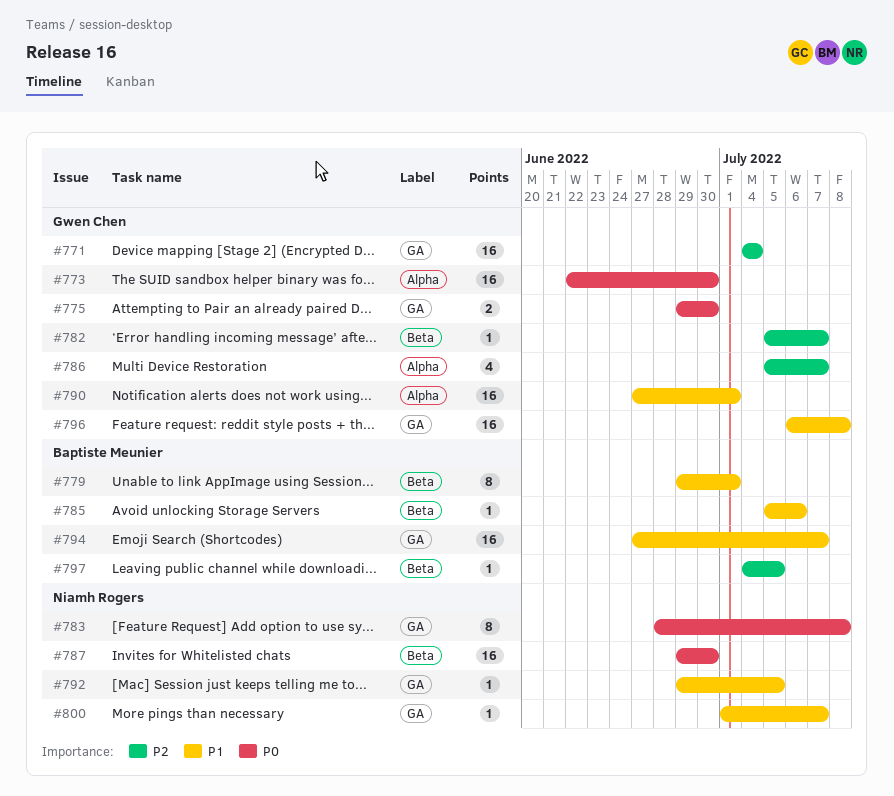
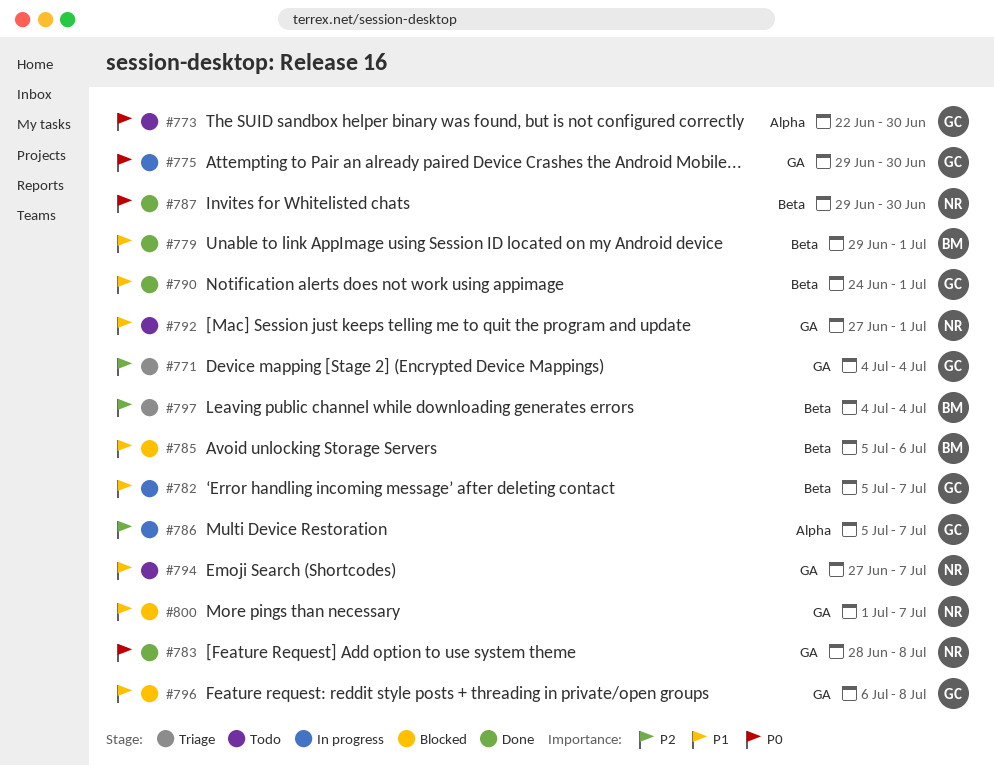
#782, priority: P2 -> P1
#790, label: Alpha -> Beta
#790, start: Jun 27 -> Jun 24
#792, start: Jun 29 -> Jun 27
#792, due: Jul 5 -> Jul 1
#794, owner: Baptiste Meunier -> Niamh Rogers
#797, due: Jul 5 -> Jul 4

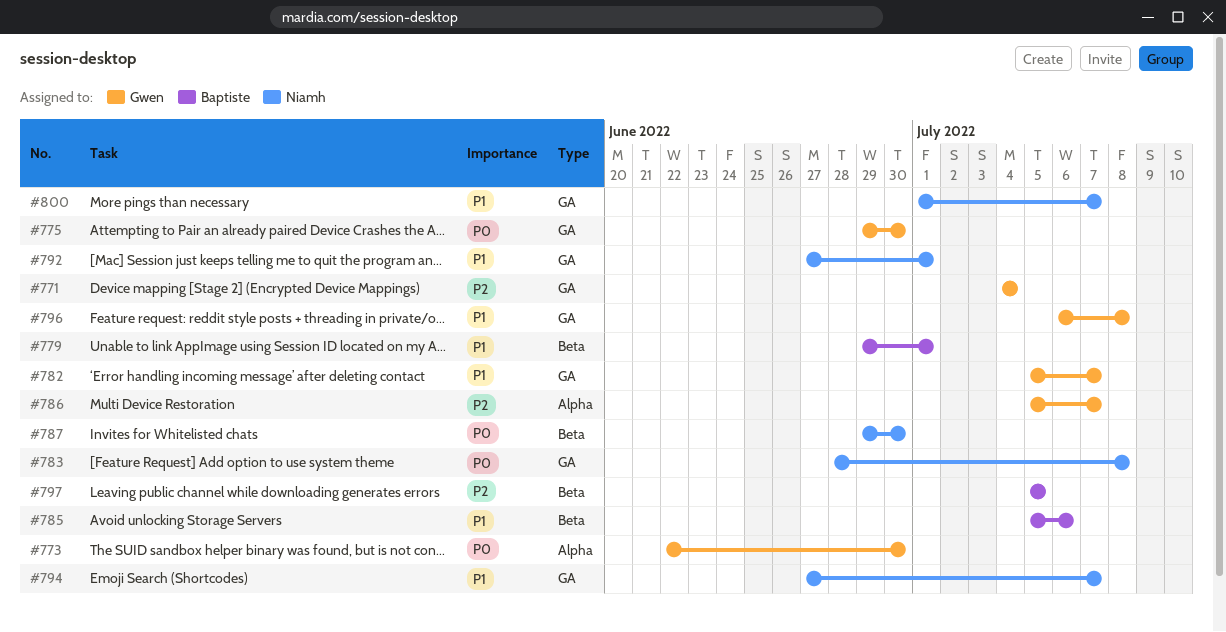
#782, label: Beta -> GA
#790: present -> none
#797, start: Jul 4 -> Jul 5
#797, due: Jul 4 -> Jul 5

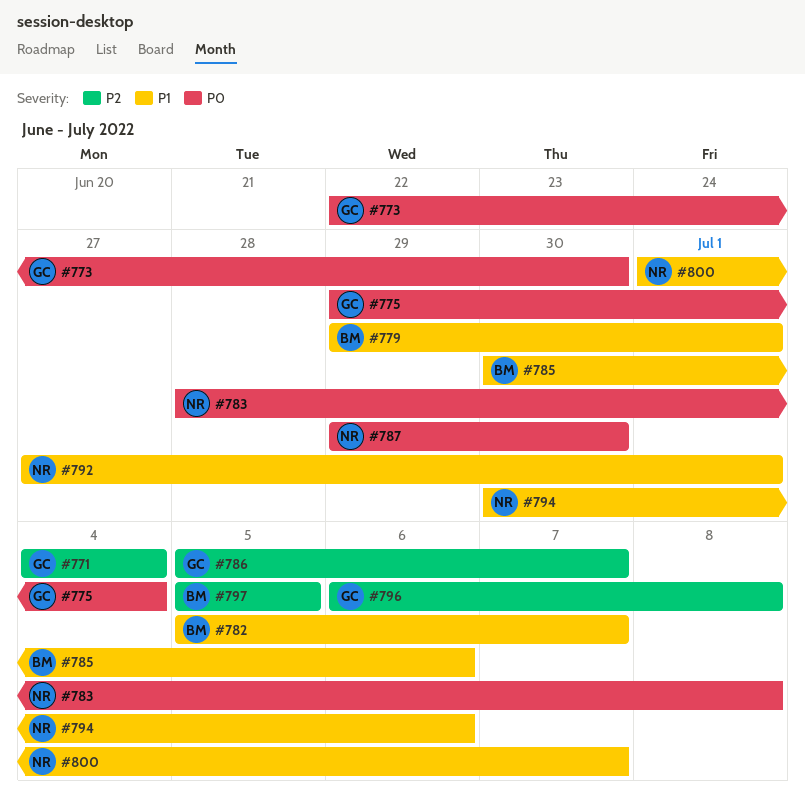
#775, due: Jun 30 -> Jul 4
#782, owner: Gwen -> Baptiste
#785, start: Jul 5 -> Jun 30
#794, start: Jun 27 -> Jun 30
#794, due: Jul 7 -> Jul 6
#796, priority: P1 -> P2

